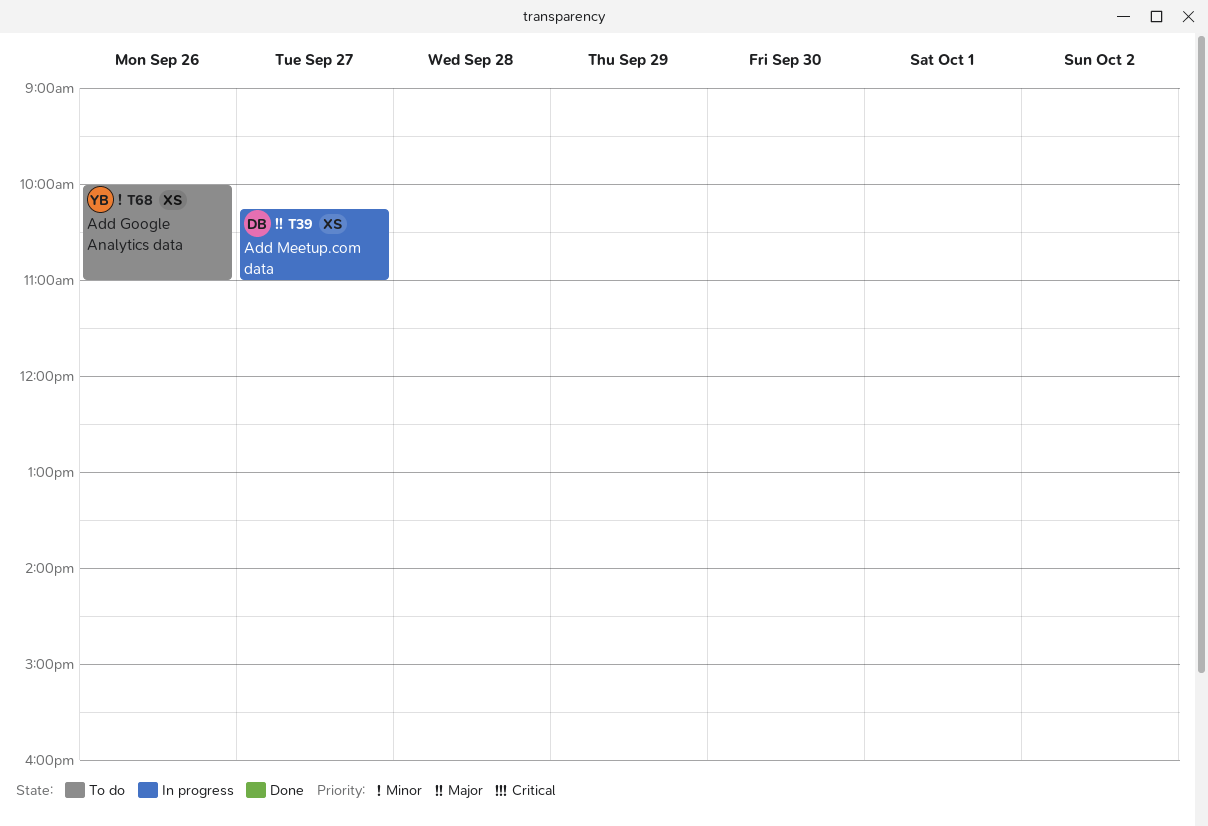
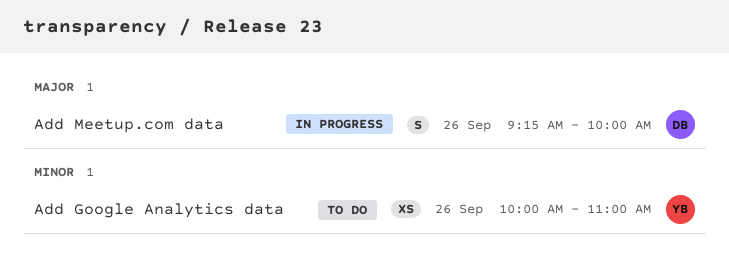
Add Meetup.com data, estimate: XS -> S
Add Meetup.com data, day: Sep 27 -> Sep 26
Add Meetup.com data, begins: 10:15 -> 09:15
Add Meetup.com data, ends: 11:00 -> 10:00

